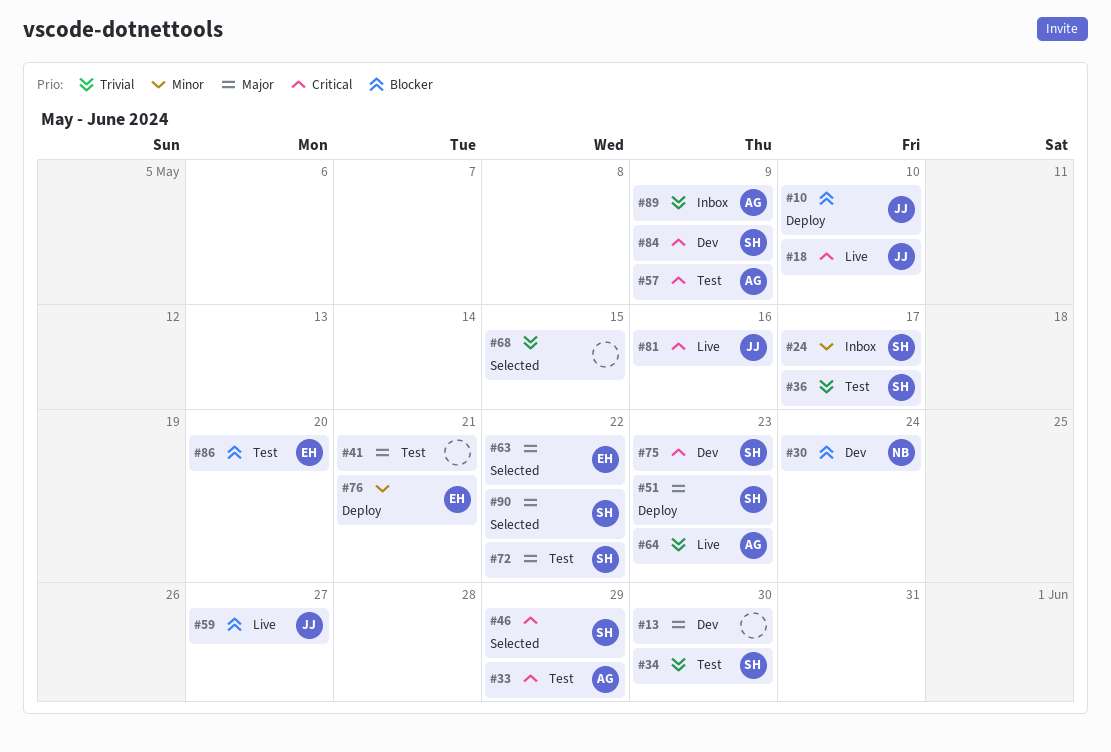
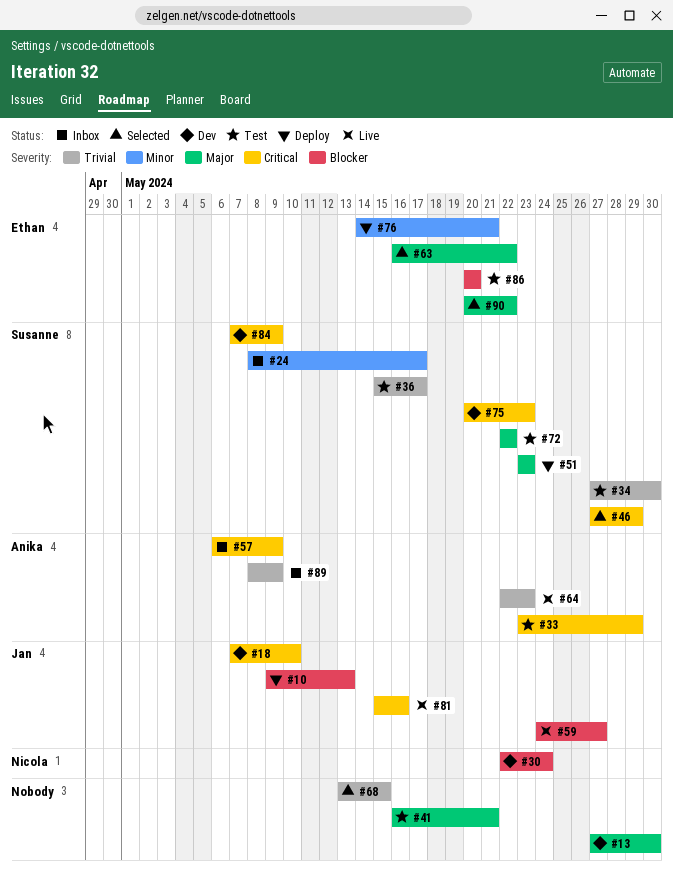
#10, due: May 10 -> May 13
#18, status: Live -> Dev
#57, status: Test -> Inbox
#90, owner: Susanne -> Ethan

